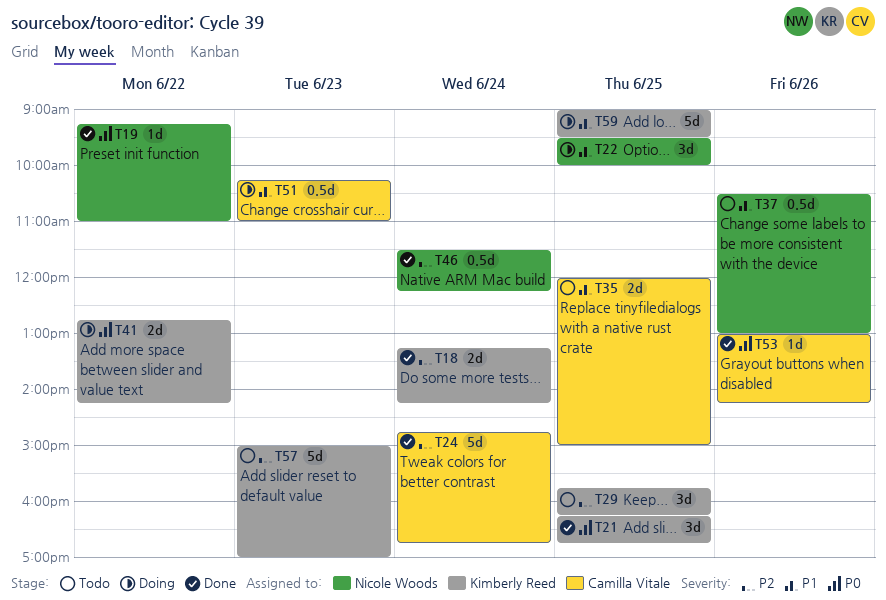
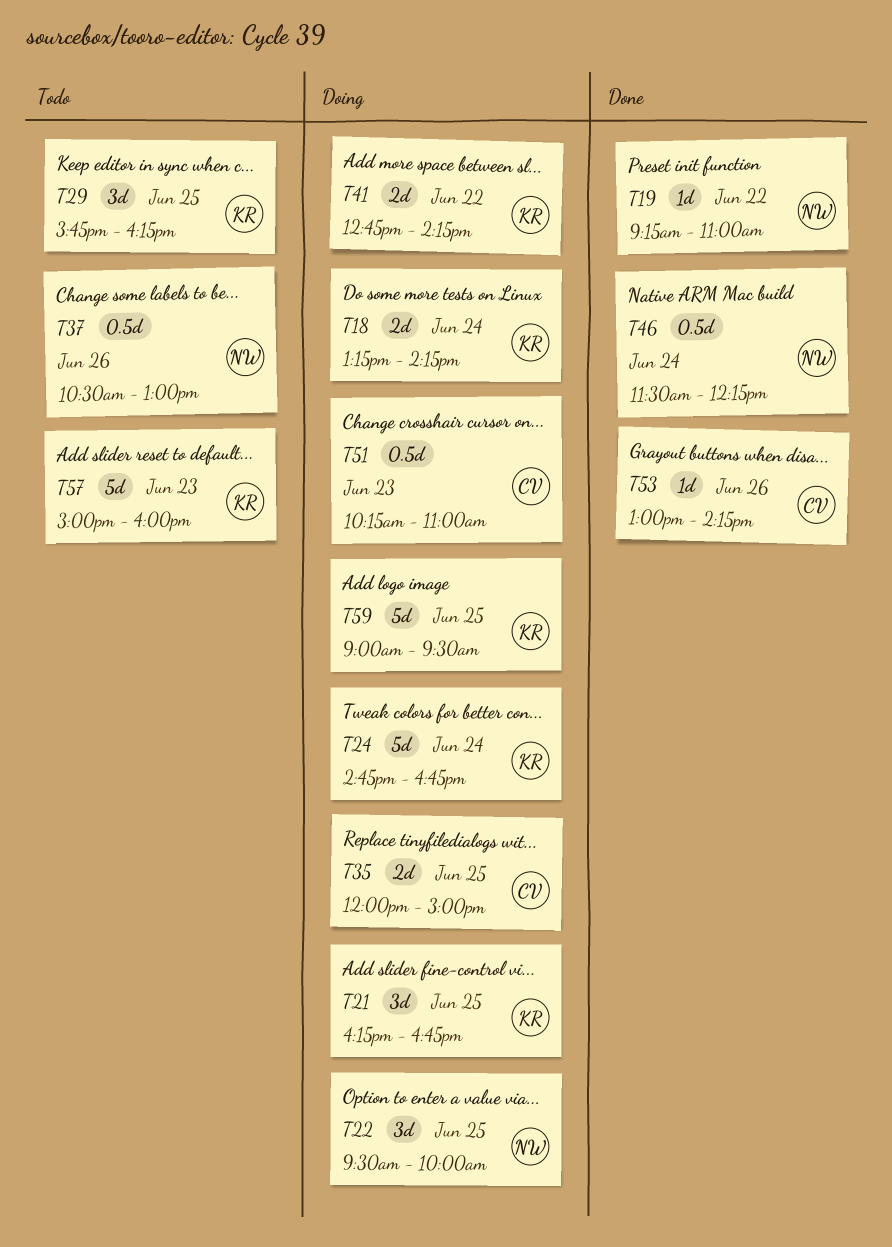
T18, status: Done -> Doing
T21, status: Done -> Doing
T24, status: Done -> Doing
T24, owner: Camilla Vitale -> Kimberly Reed
T35, status: Todo -> Doing
T57, ends: 17:00 -> 16:00

